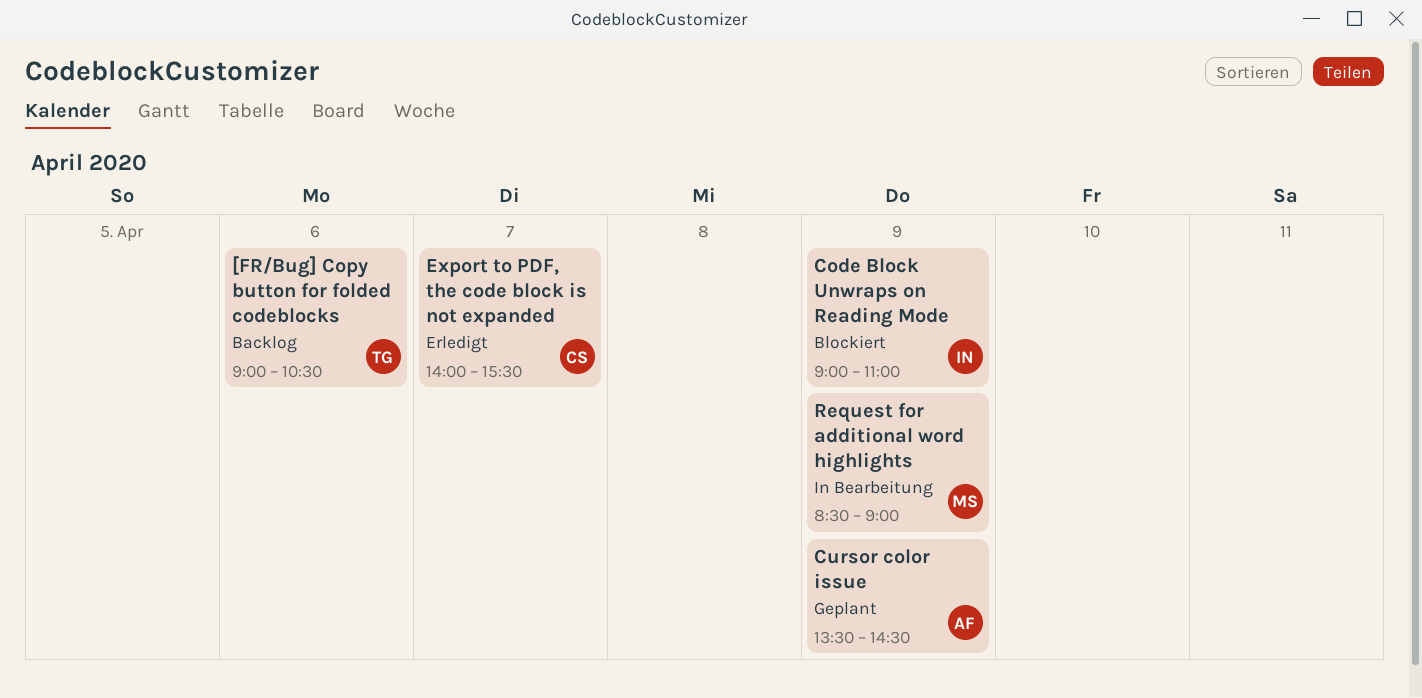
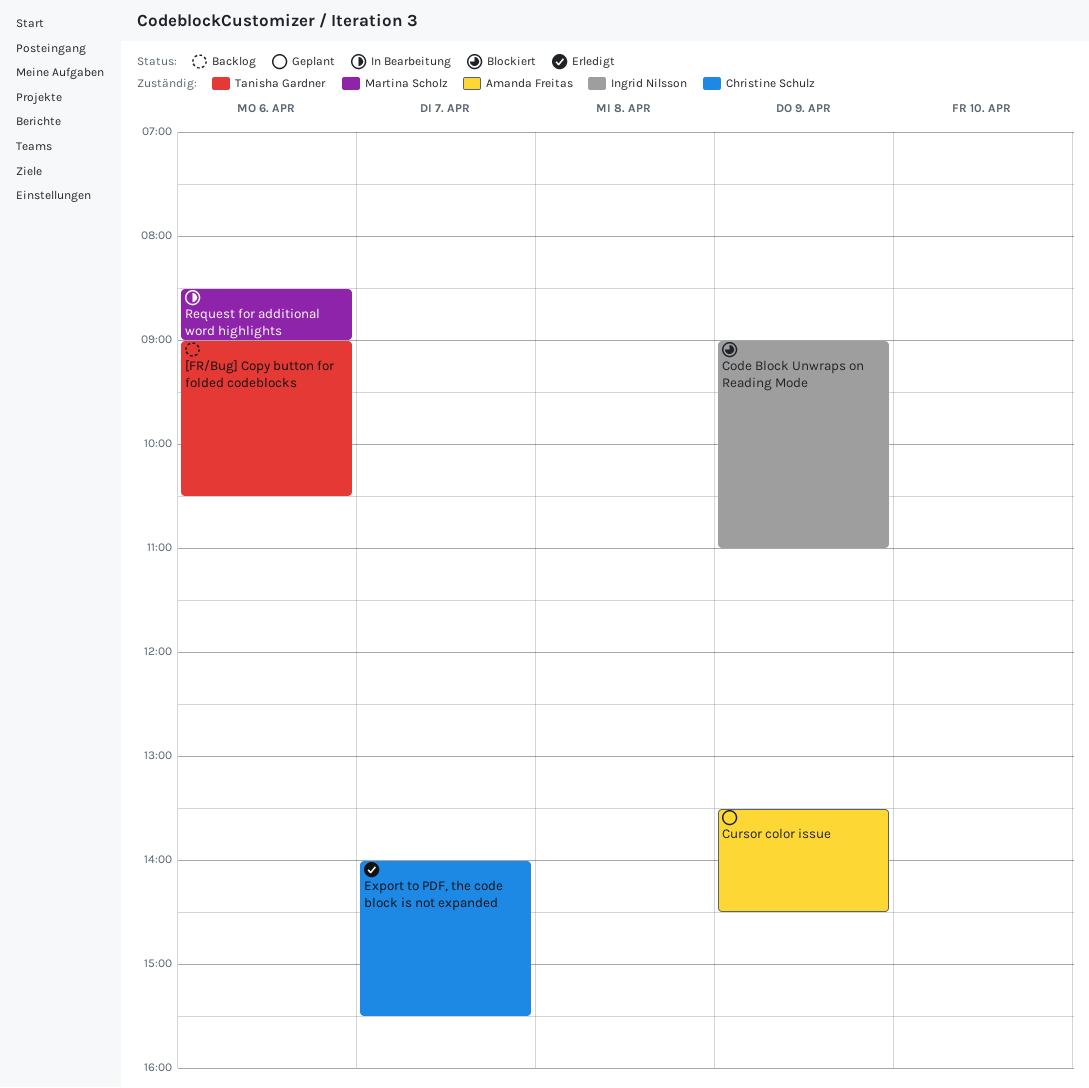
Request for additional word highlights, day: Apr 9 -> Apr 6

